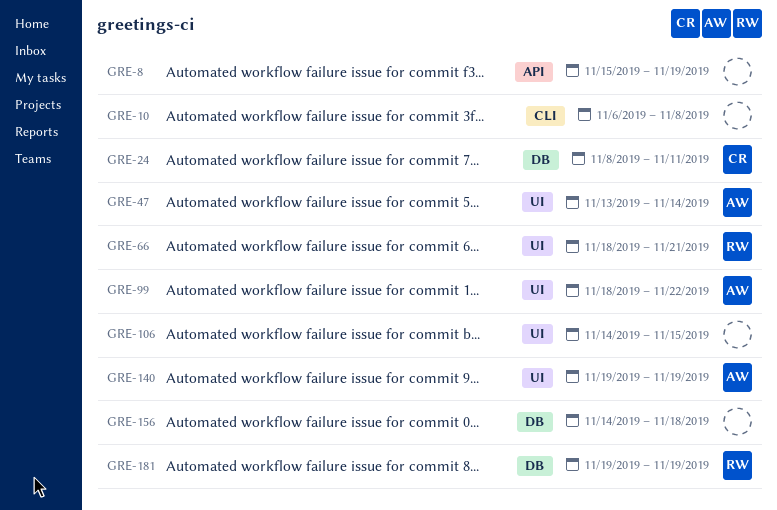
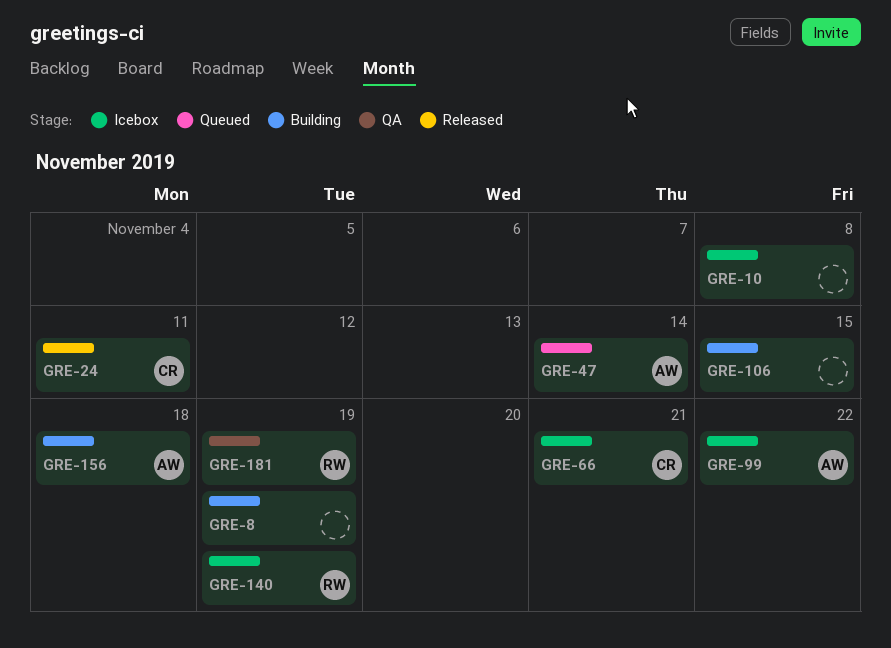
GRE-66, owner: RW -> CR
GRE-140, owner: AW -> RW
GRE-156, owner: none -> AW

